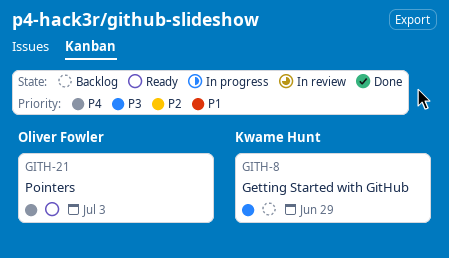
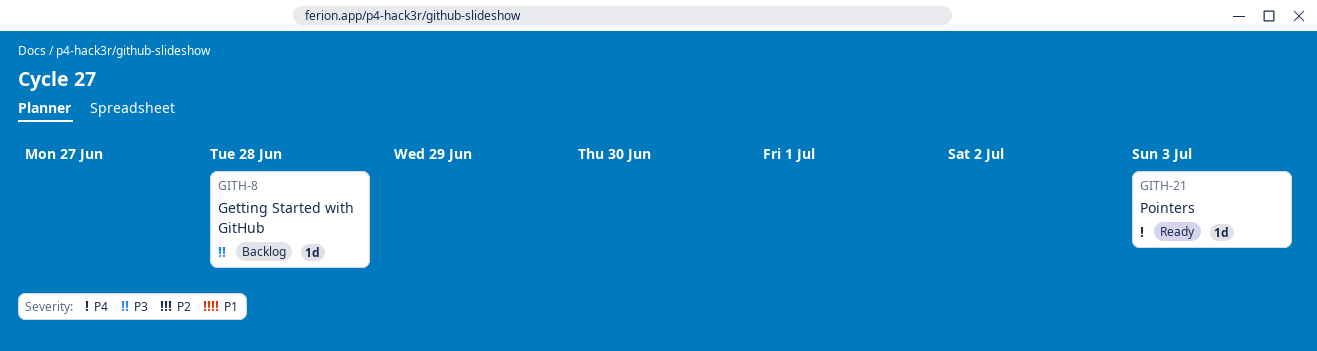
GITH-8, due: Jun 29 -> Jun 28

